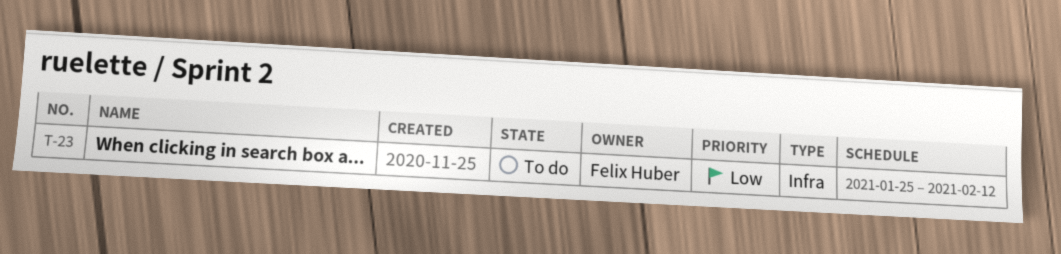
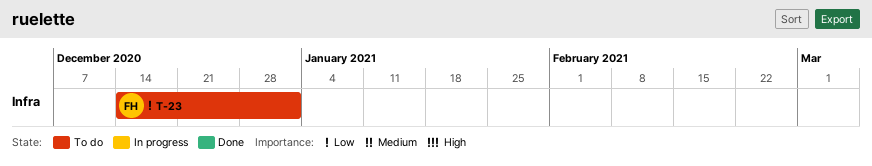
T-23, start: Jan 25 -> Dec 14
T-23, due: Feb 12 -> Jan 1

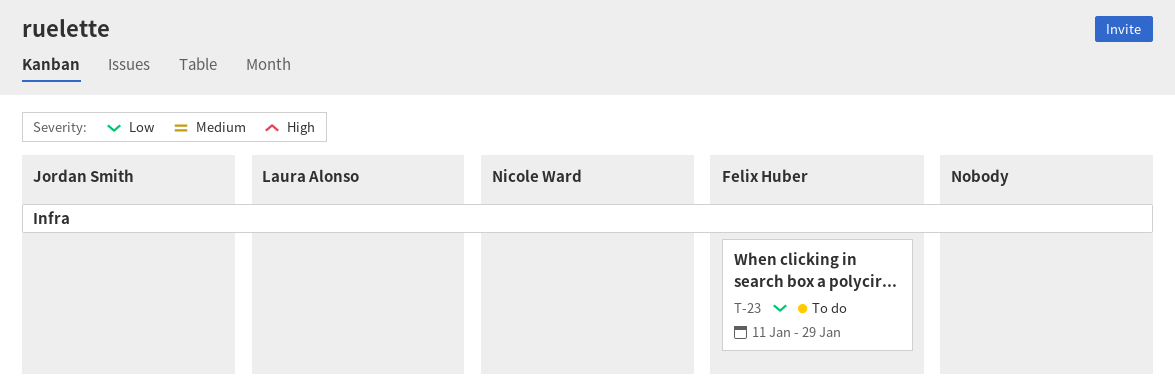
T-23, start: Dec 14 -> Jan 11
T-23, due: Jan 1 -> Jan 29

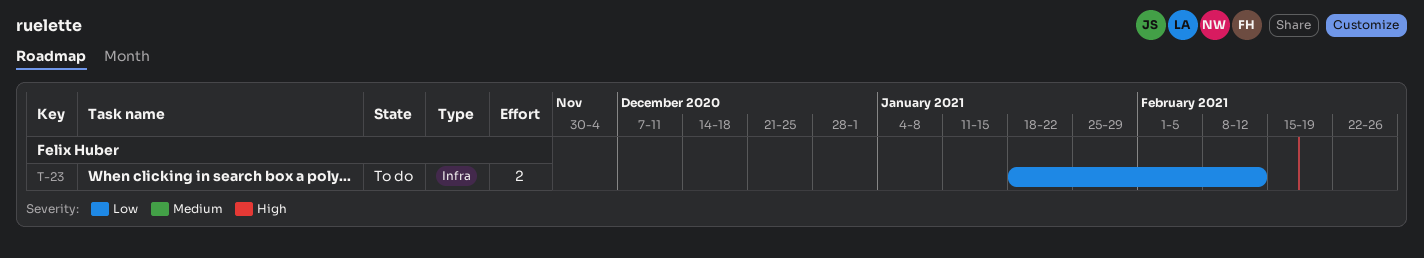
T-23, start: Jan 11 -> Jan 18
T-23, due: Jan 29 -> Feb 12

